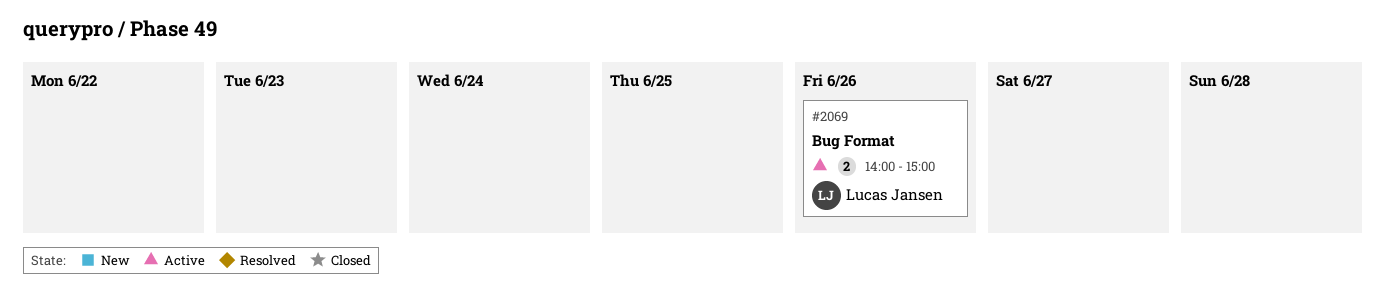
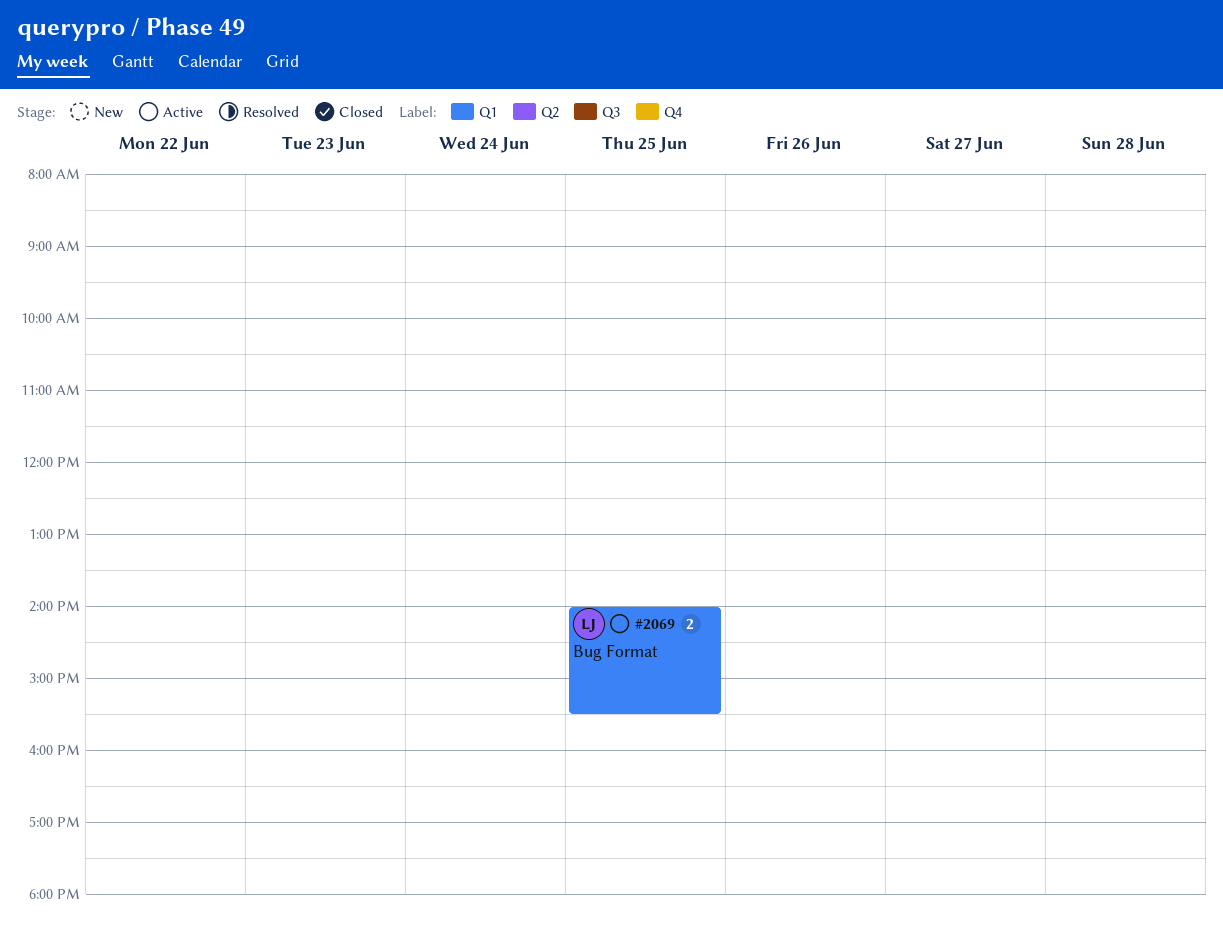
#2069, day: Jun 26 -> Jun 25
#2069, ends: 15:00 -> 15:30

